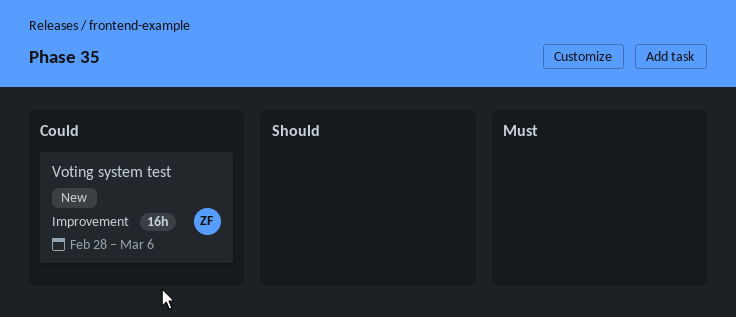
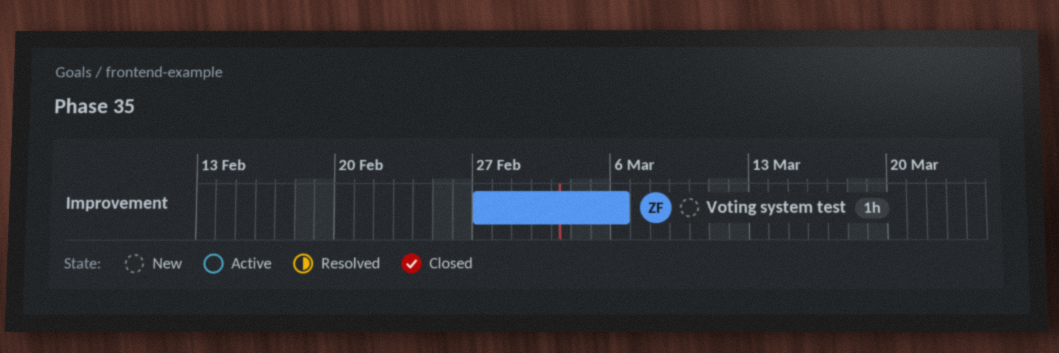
Voting system test, estimate: 16h -> 1h
Voting system test, start: Feb 28 -> Feb 27

